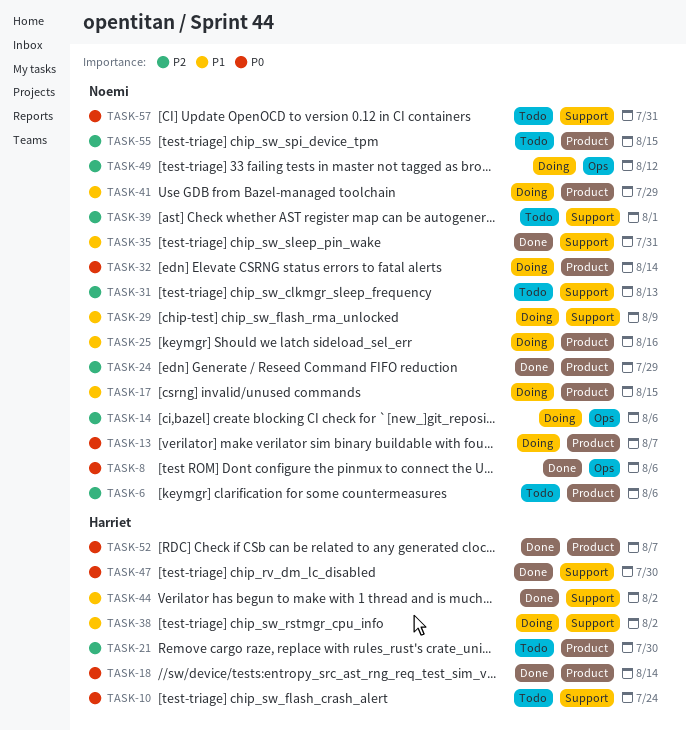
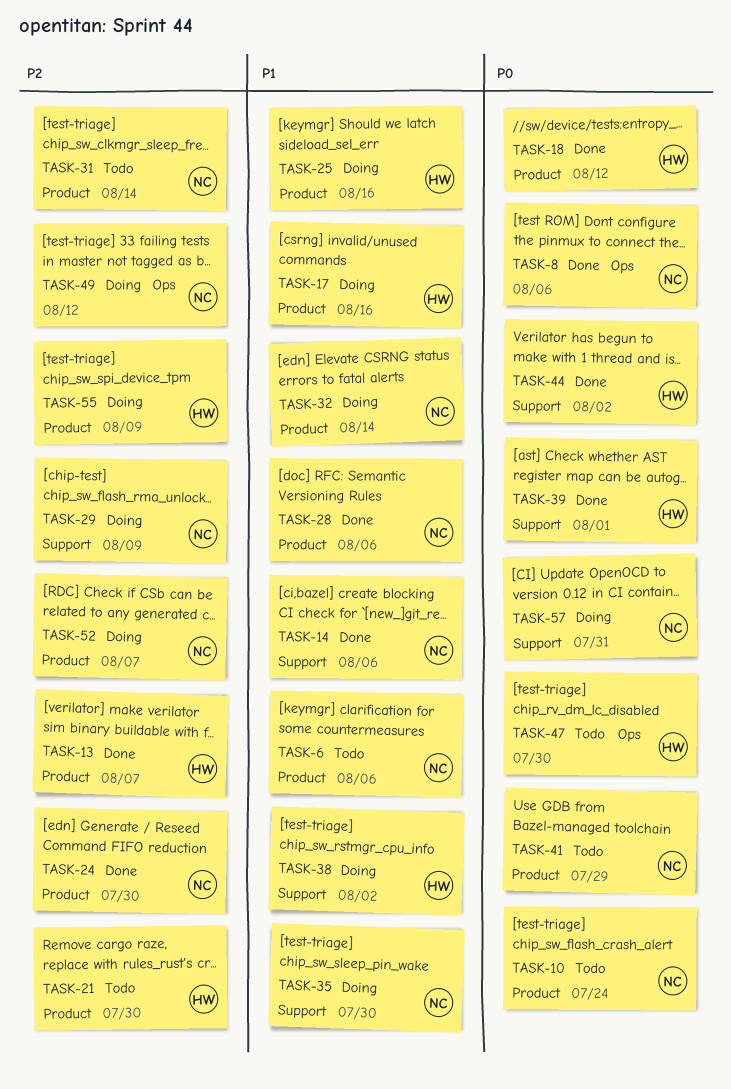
TASK-6, priority: P2 -> P1
TASK-10, owner: Harriet -> Noemi
TASK-10, label: Support -> Product
TASK-13, status: Doing -> Done
TASK-13, owner: Noemi -> Harriet
TASK-13, priority: P0 -> P2
TASK-14, status: Doing -> Done
TASK-14, priority: P2 -> P1
TASK-14, label: Ops -> Support
TASK-17, owner: Noemi -> Harriet
TASK-17, due: Aug 15 -> Aug 16
TASK-18, due: Aug 14 -> Aug 12
TASK-24, due: Jul 29 -> Jul 30
TASK-25, owner: Noemi -> Harriet
TASK-28: none -> present
TASK-29, priority: P1 -> P2
TASK-31, label: Support -> Product
TASK-31, due: Aug 13 -> Aug 14
TASK-32, priority: P0 -> P1
TASK-35, status: Done -> Doing
TASK-35, due: Jul 31 -> Jul 30
TASK-39, status: Todo -> Done
TASK-39, owner: Noemi -> Harriet
TASK-39, priority: P2 -> P0
TASK-41, status: Doing -> Todo
TASK-41, priority: P1 -> P0
TASK-44, priority: P1 -> P0
TASK-47, status: Done -> Todo
TASK-47, label: Support -> Ops
TASK-52, status: Done -> Doing
TASK-52, owner: Harriet -> Noemi
TASK-52, priority: P0 -> P2
TASK-55, status: Todo -> Doing
TASK-55, owner: Noemi -> Harriet
TASK-55, due: Aug 15 -> Aug 9
TASK-57, status: Todo -> Doing

